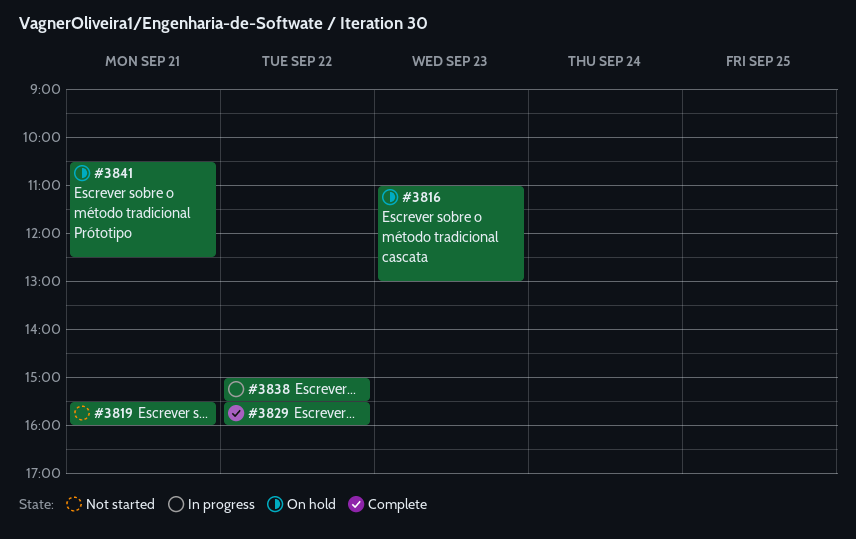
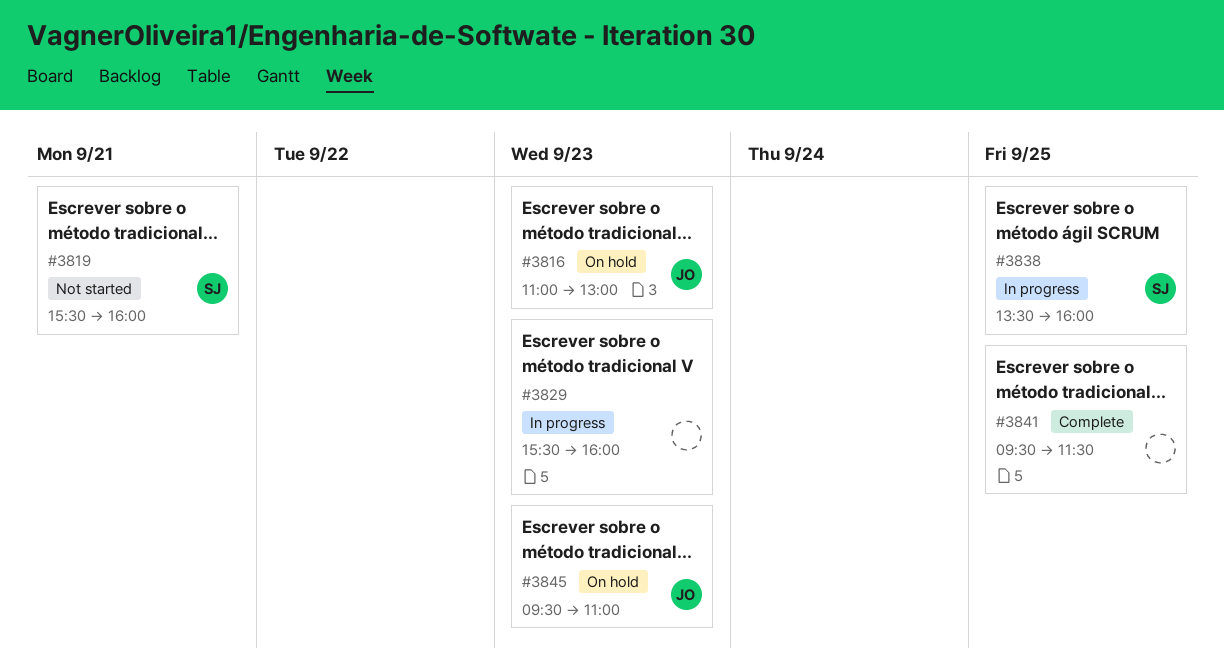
#3829, status: Complete -> In progress
#3829, day: Sep 22 -> Sep 23
#3838, day: Sep 22 -> Sep 25
#3838, begins: 15:00 -> 13:30
#3838, ends: 15:30 -> 16:00
#3841, status: On hold -> Complete
#3841, day: Sep 21 -> Sep 25
#3841, begins: 10:30 -> 09:30
#3841, ends: 12:30 -> 11:30
#3845: none -> present

